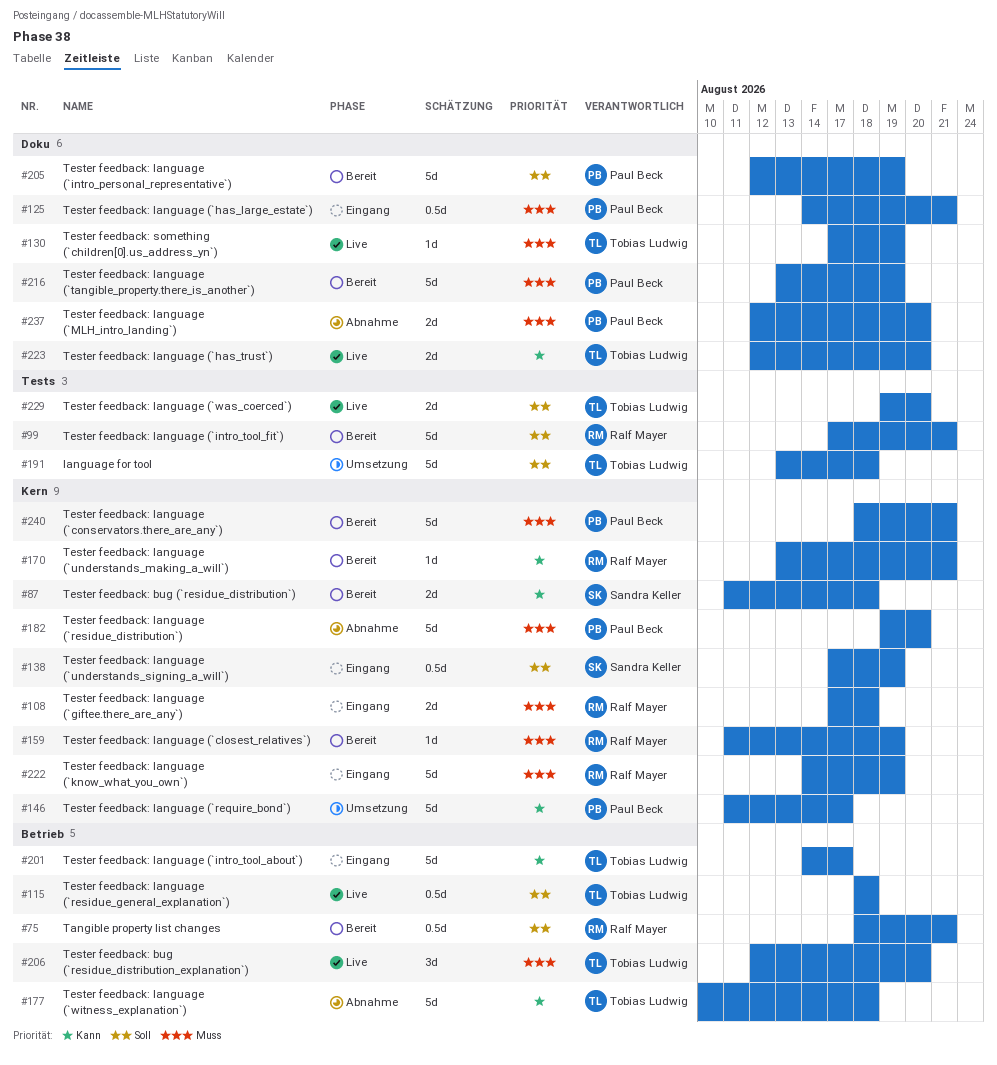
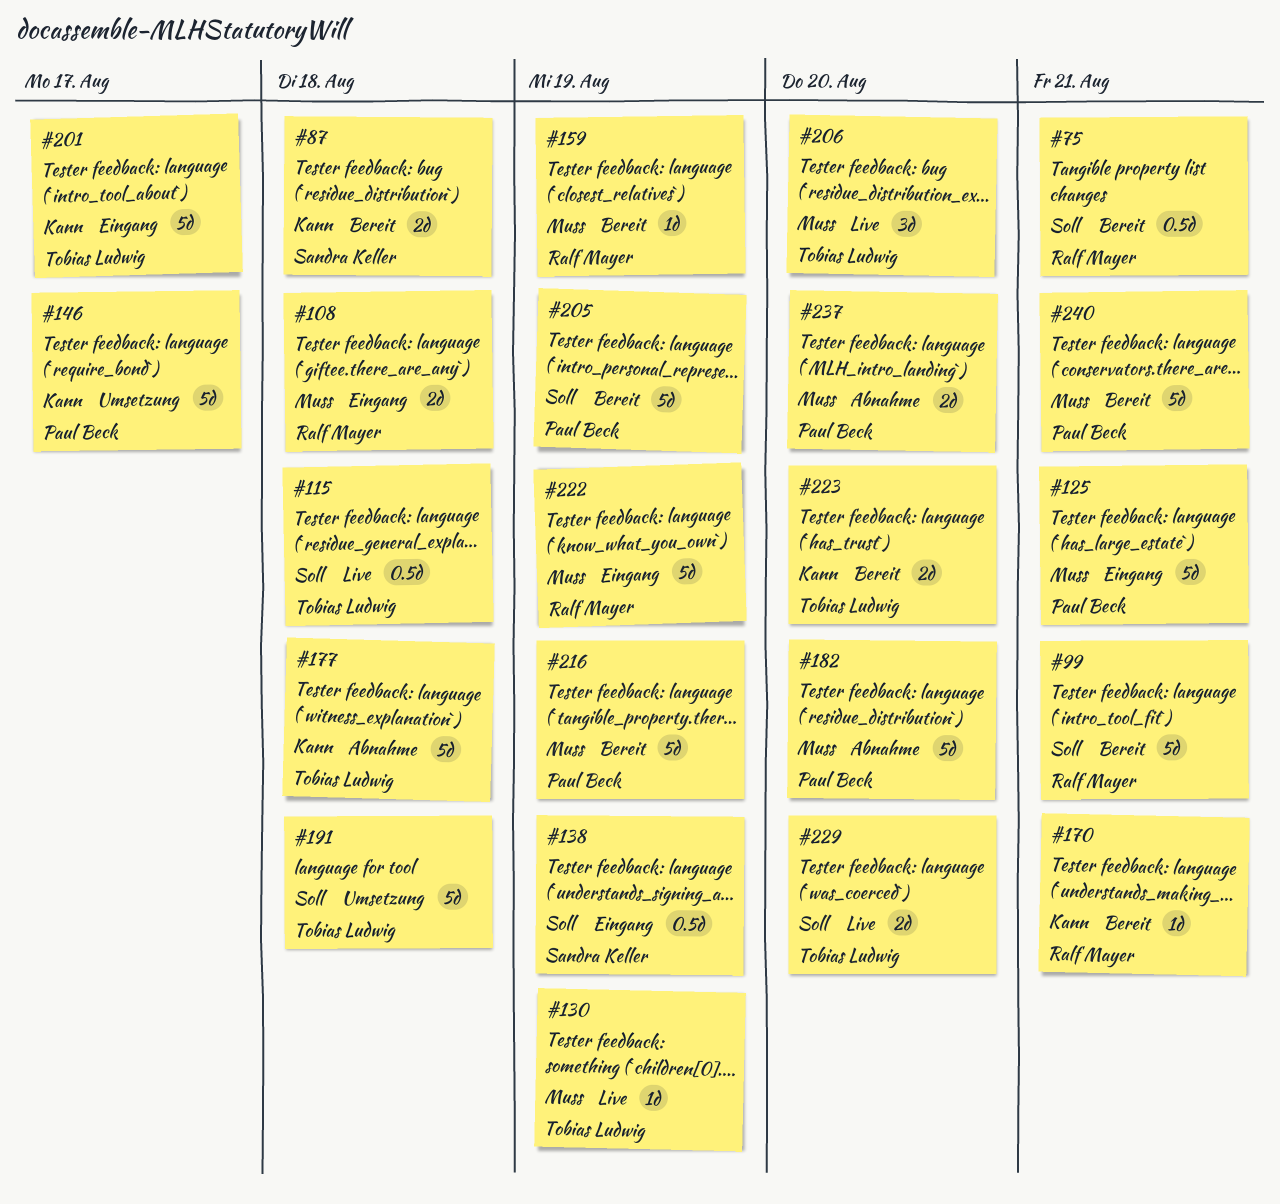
#125, estimate: 0.5d -> 5d
#223, status: Live -> Bereit

